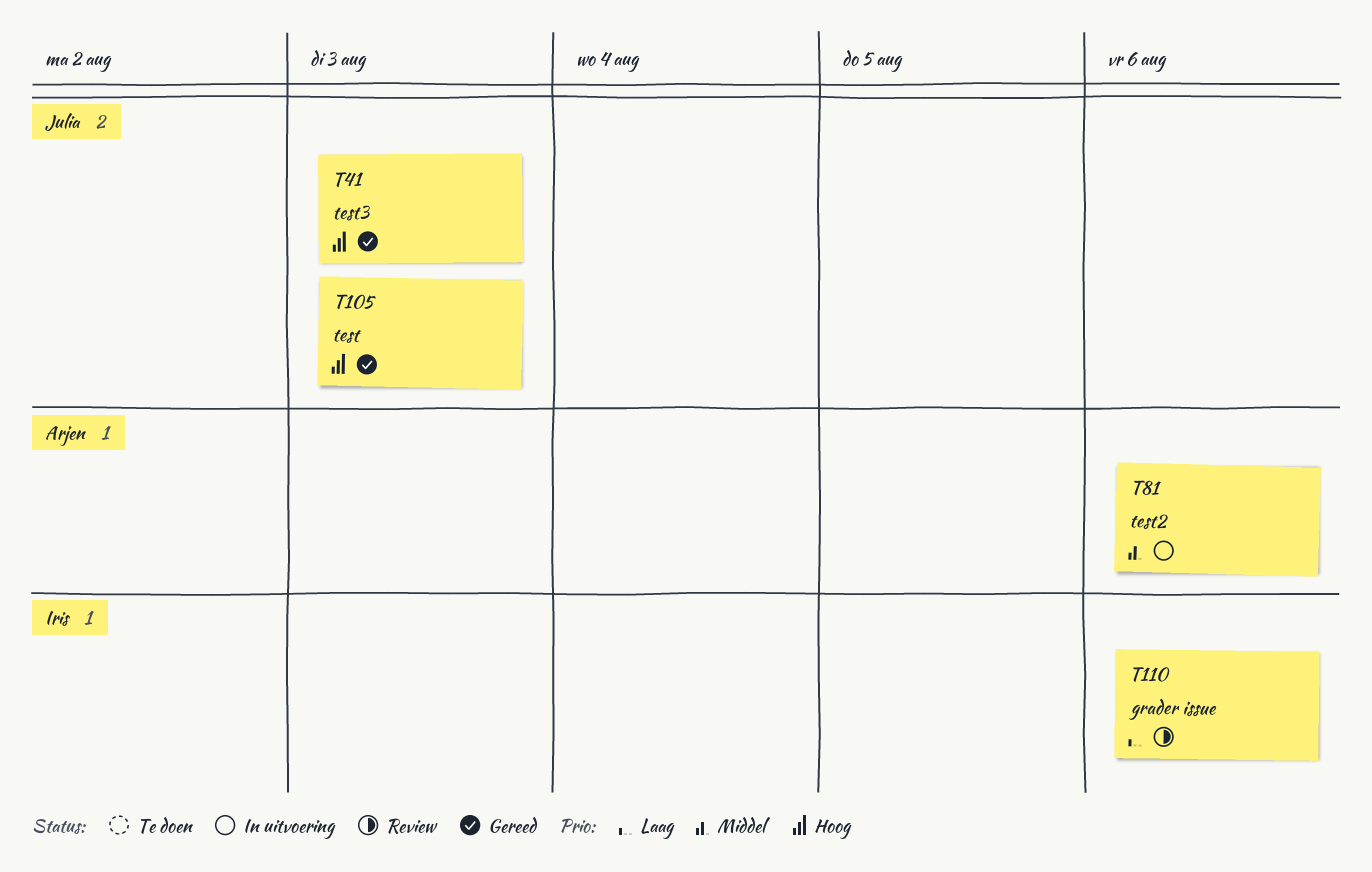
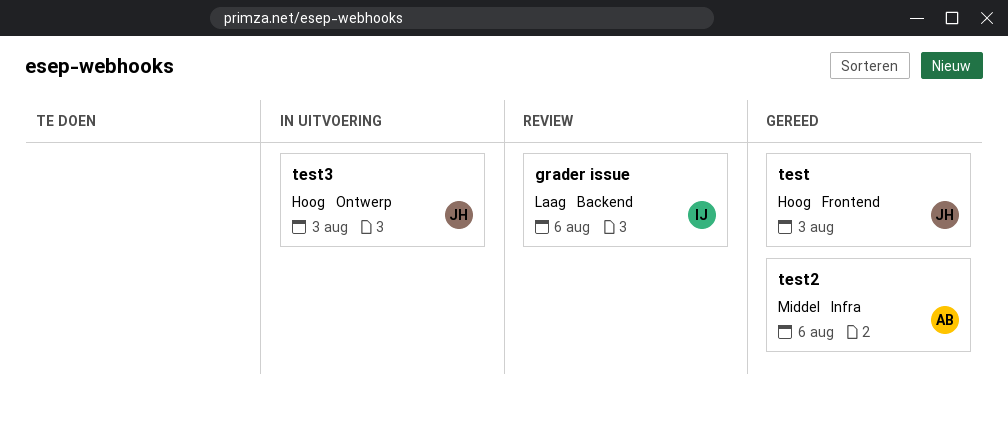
test2, status: In uitvoering -> Gereed
test3, status: Gereed -> In uitvoering

